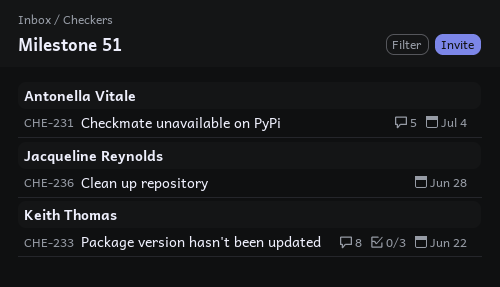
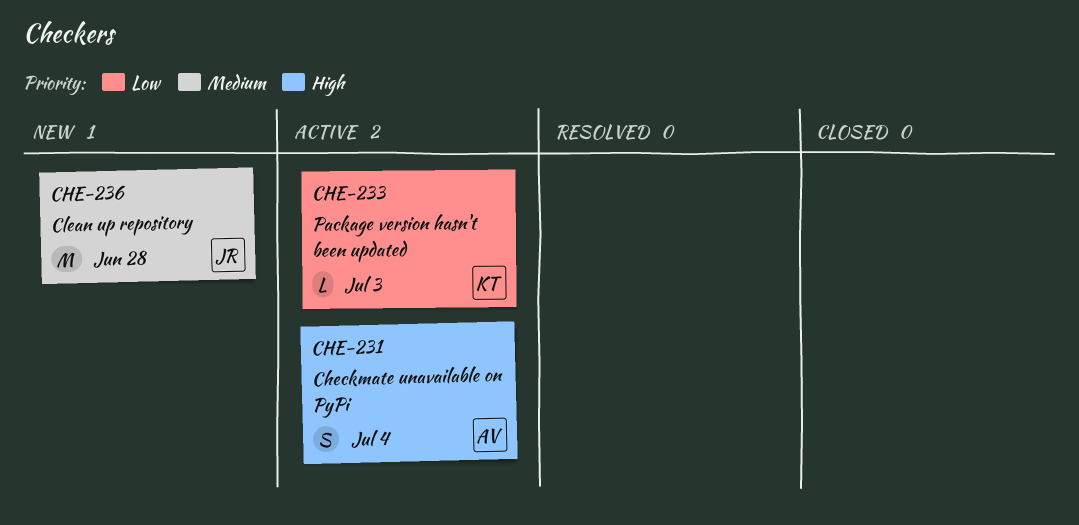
CHE-233, due: Jun 22 -> Jul 3

